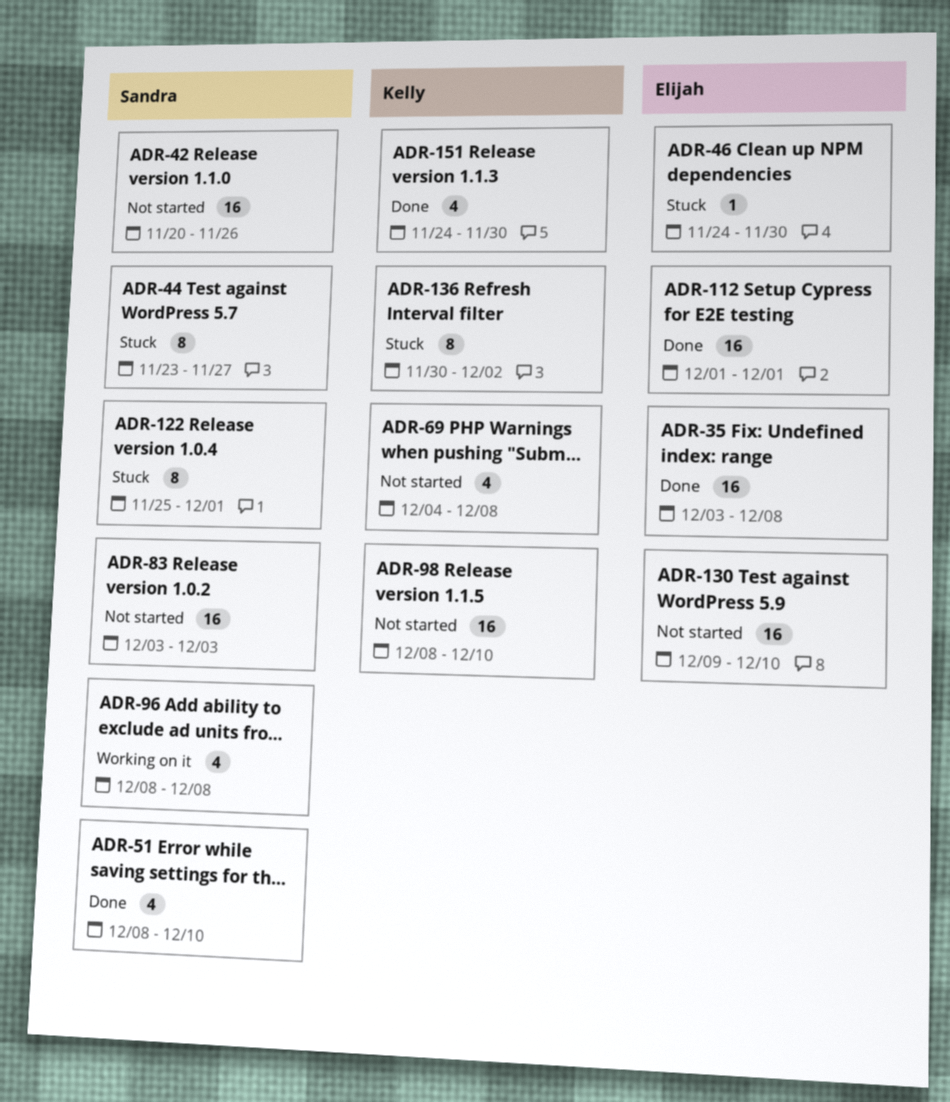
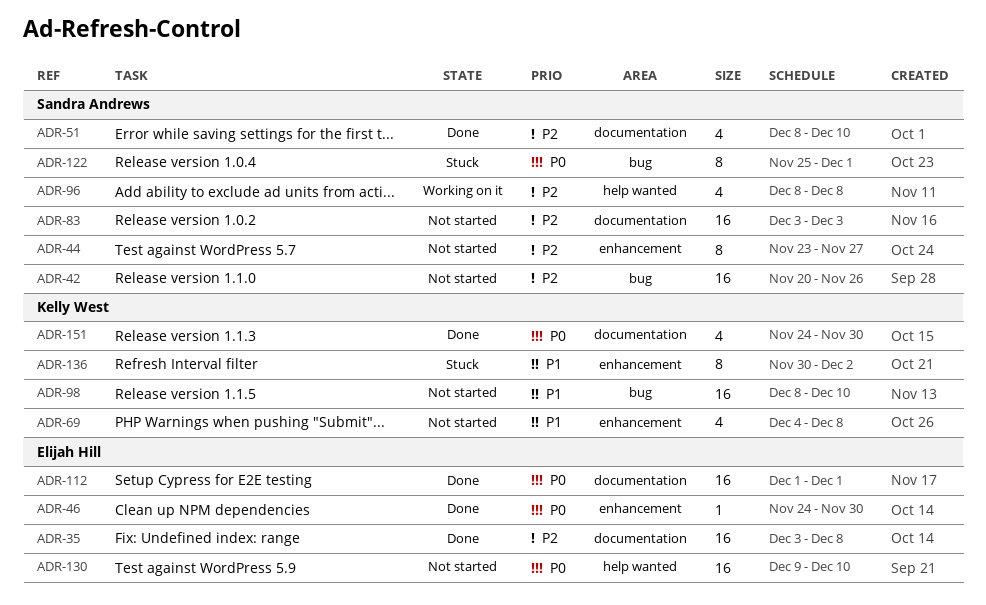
ADR-44, status: Stuck -> Not started
ADR-46, status: Stuck -> Done

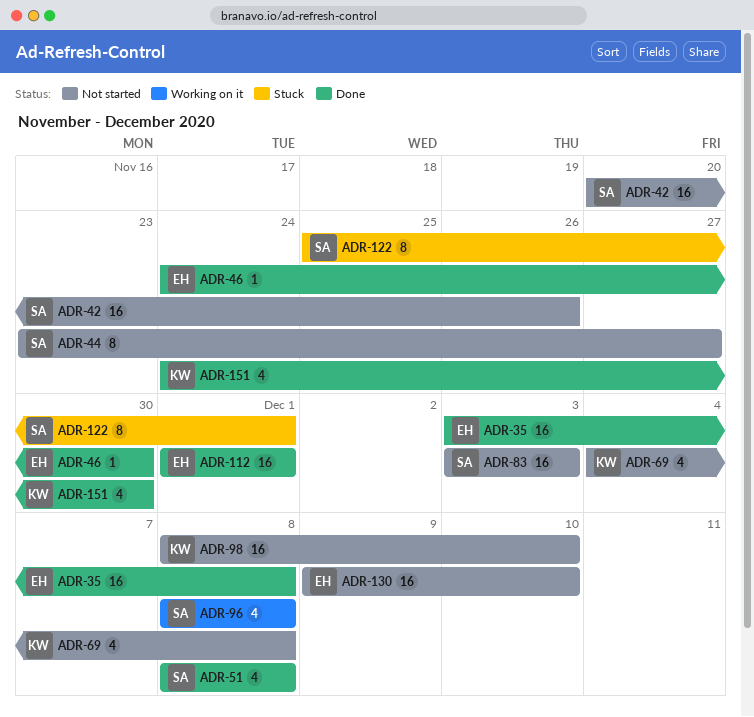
ADR-51, due: Dec 10 -> Dec 8
ADR-136: present -> none

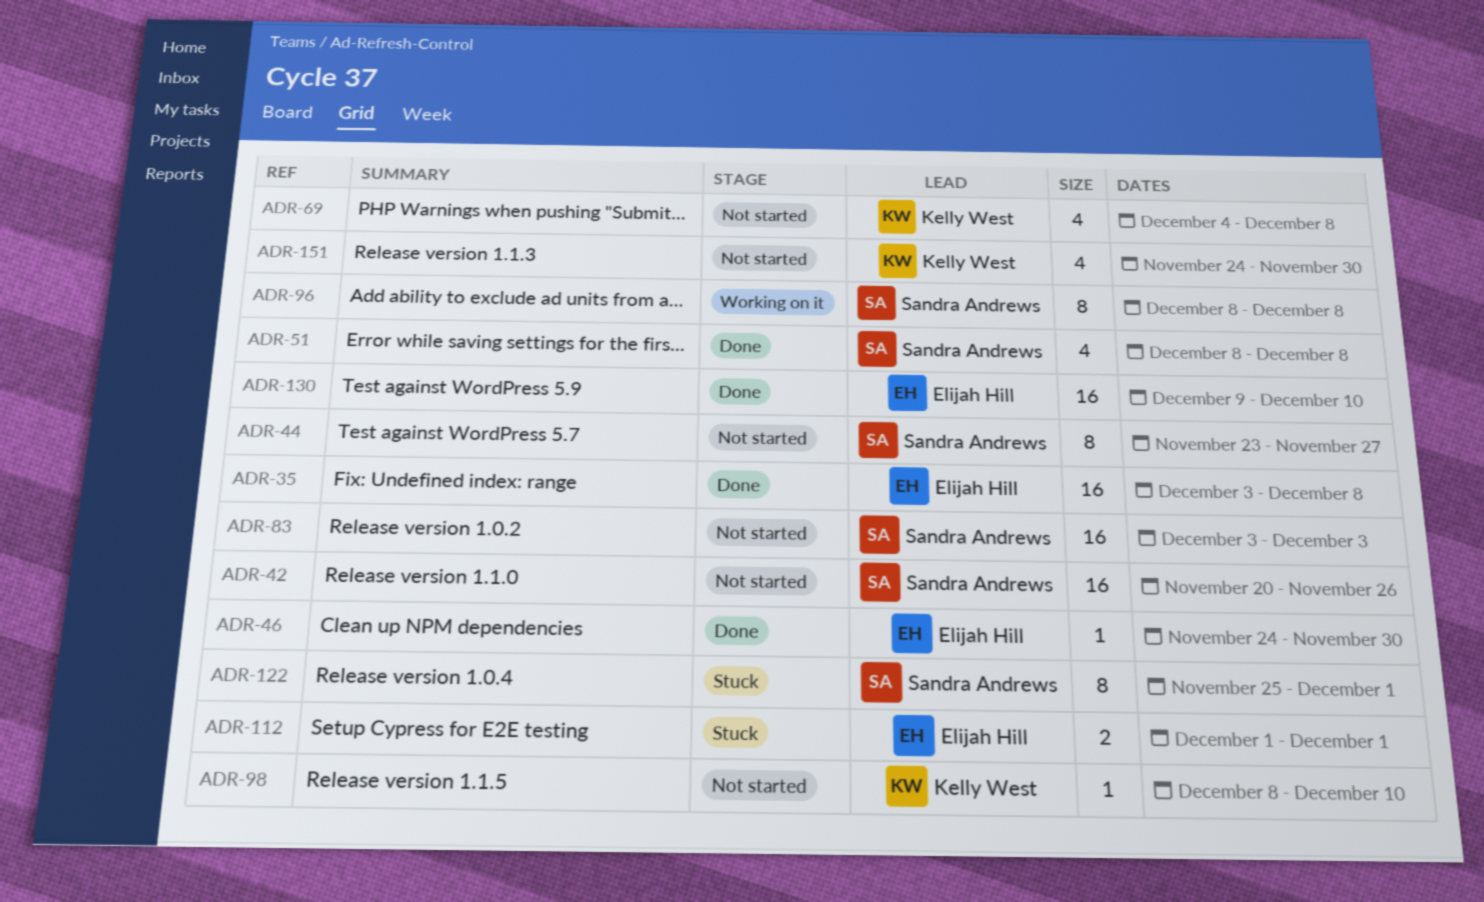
ADR-96, estimate: 4 -> 8
ADR-98, estimate: 16 -> 1
ADR-112, status: Done -> Stuck
ADR-112, estimate: 16 -> 2
ADR-130, status: Not started -> Done
ADR-151, status: Done -> Not started

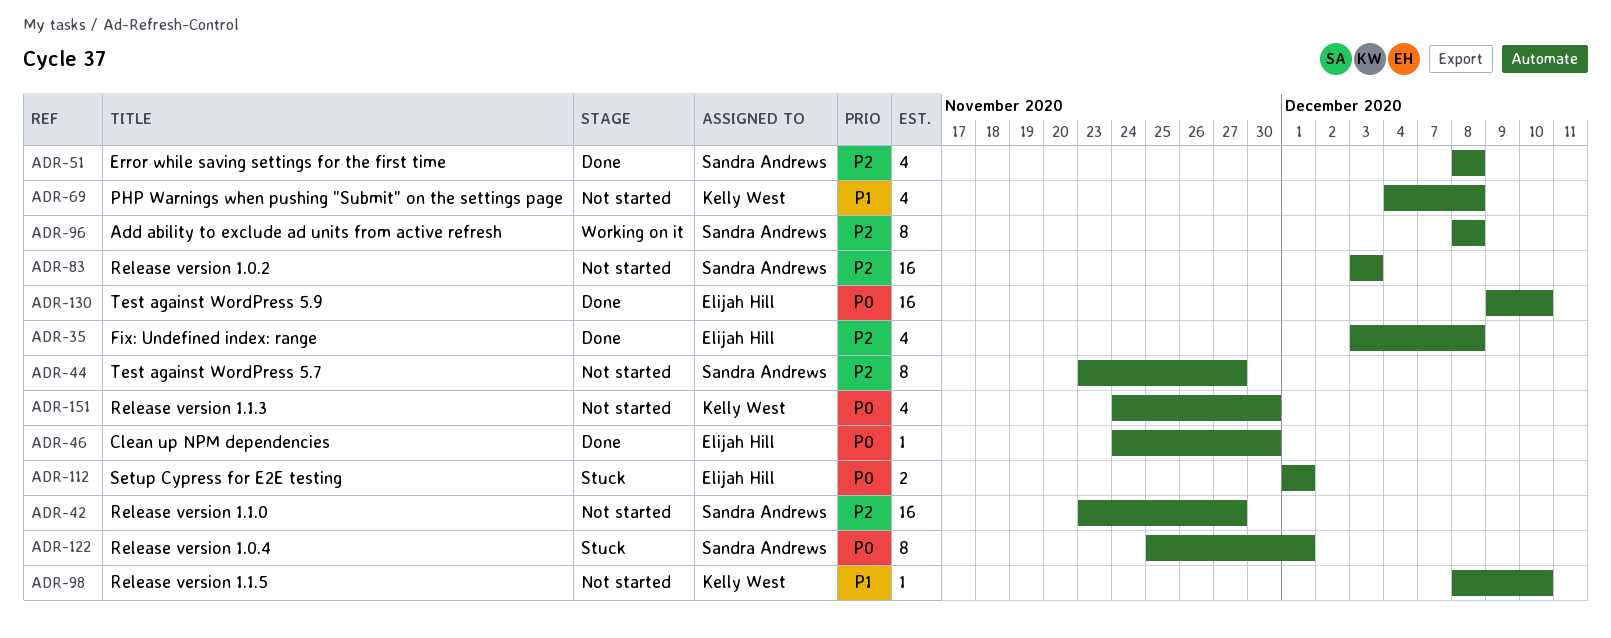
ADR-35, estimate: 16 -> 4
ADR-42, start: Nov 20 -> Nov 23
ADR-42, due: Nov 26 -> Nov 27

